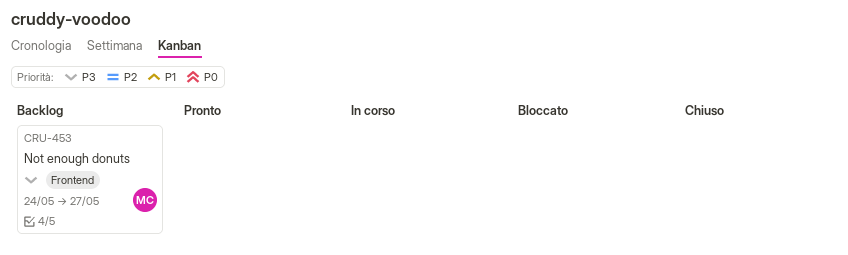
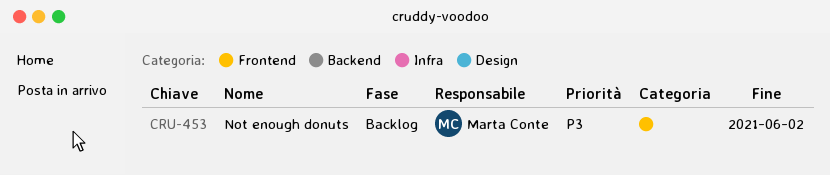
CRU-453, due: May 27 -> Jun 2

